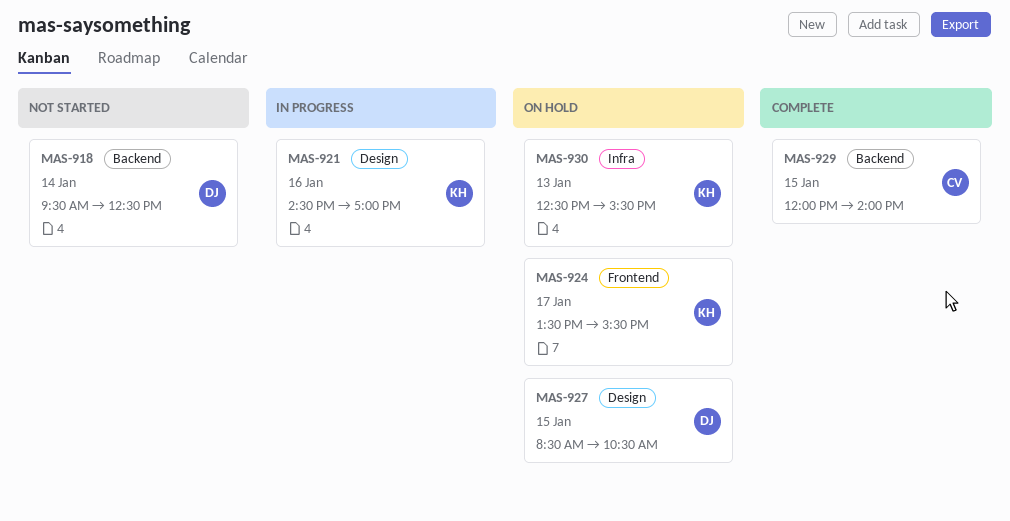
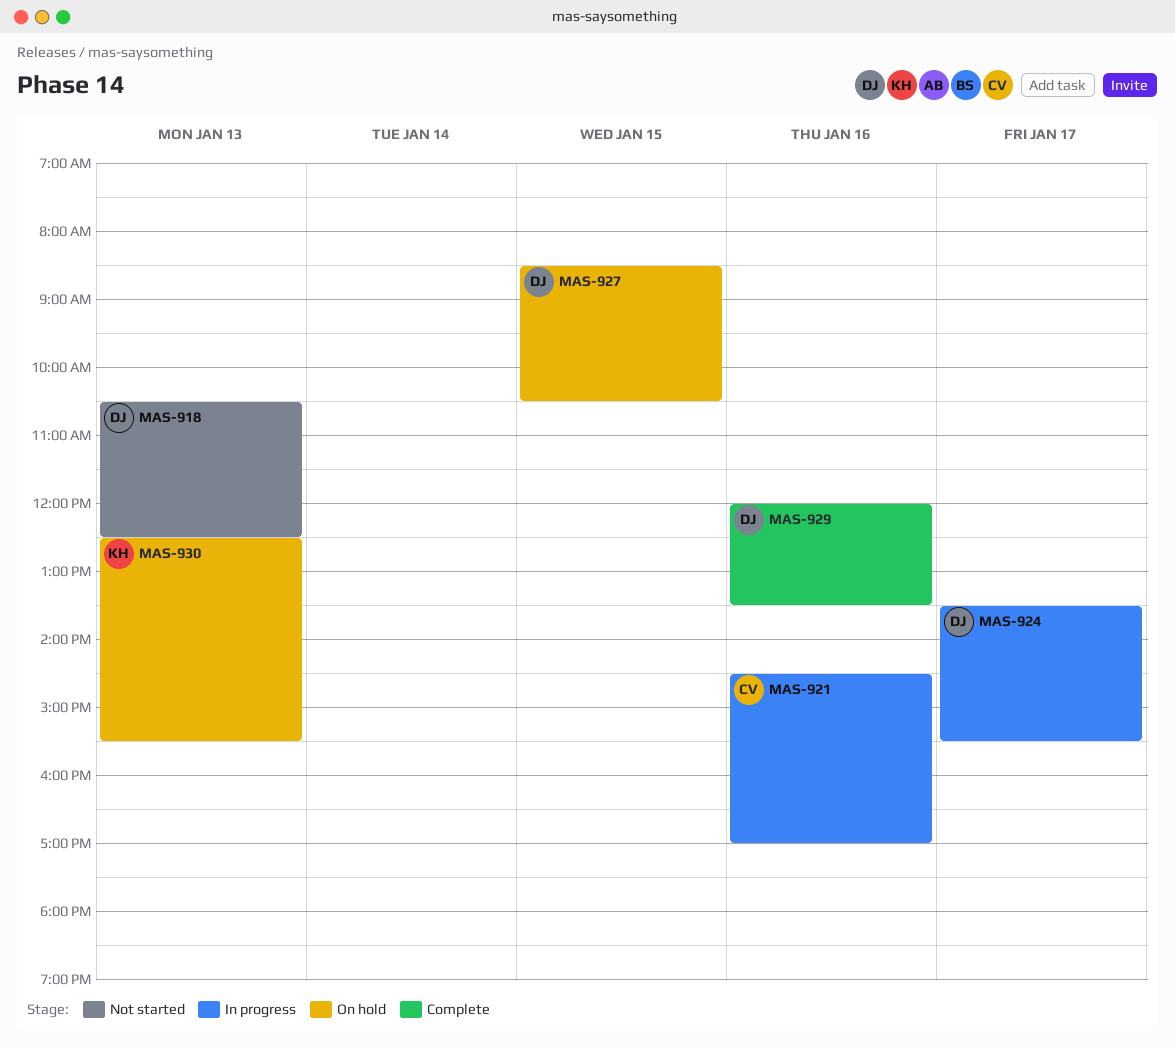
MAS-918, day: Jan 14 -> Jan 13
MAS-918, begins: 09:30 -> 10:30
MAS-921, owner: KH -> CV
MAS-924, status: On hold -> In progress
MAS-924, owner: KH -> DJ
MAS-929, owner: CV -> DJ
MAS-929, day: Jan 15 -> Jan 16
MAS-929, ends: 14:00 -> 13:30

